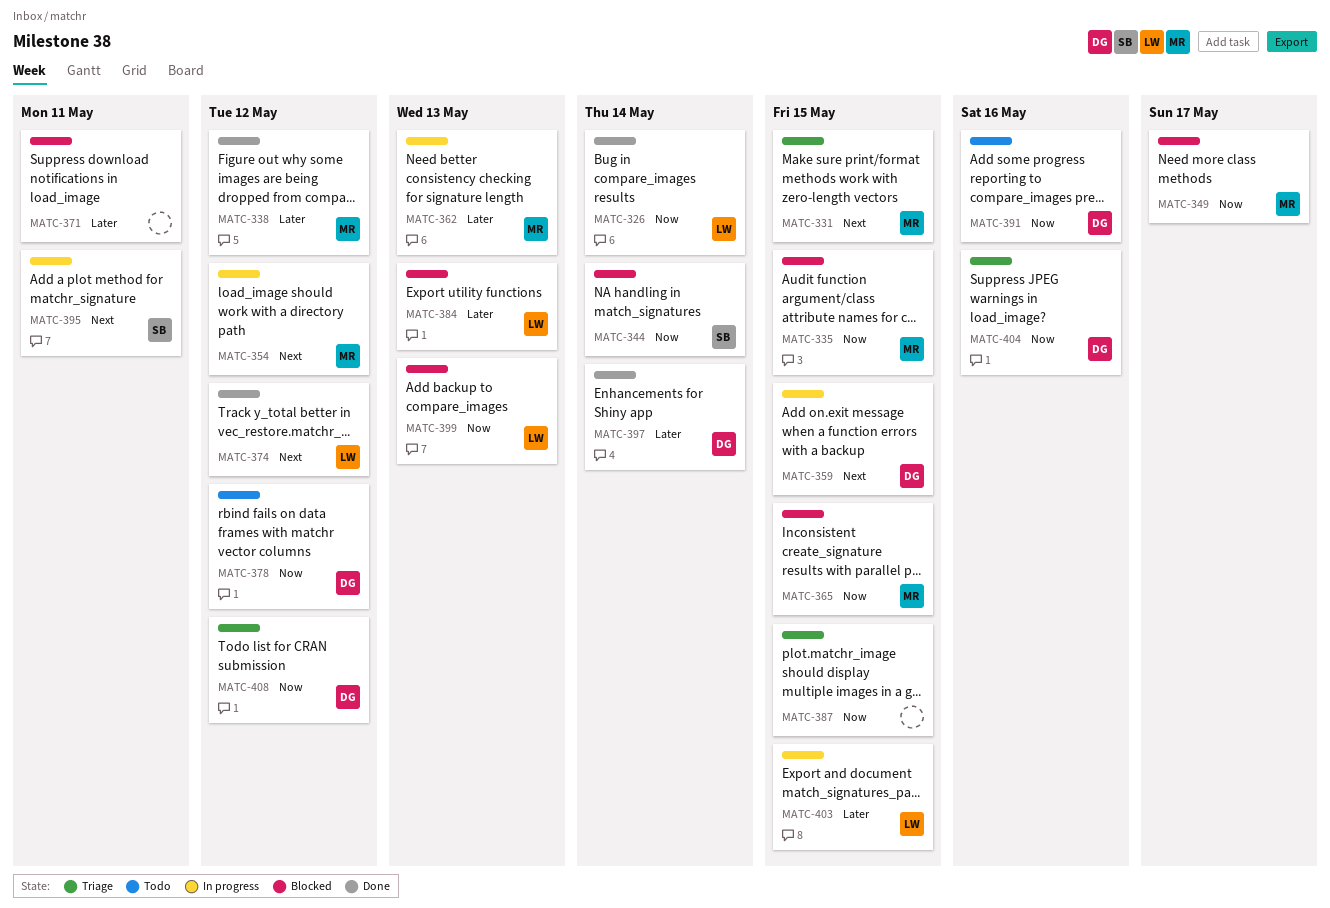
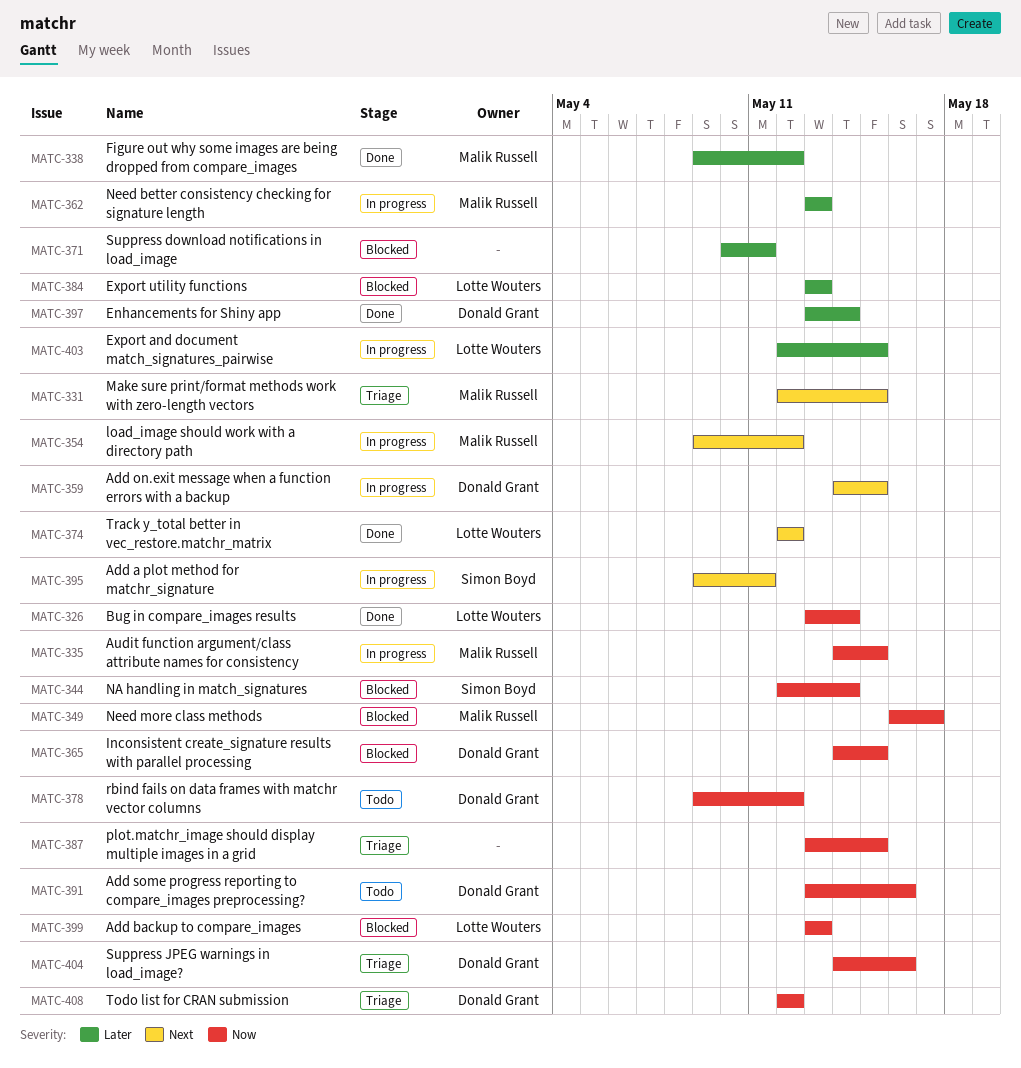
MATC-335, status: Blocked -> In progress
MATC-365, owner: Malik Russell -> Donald Grant

